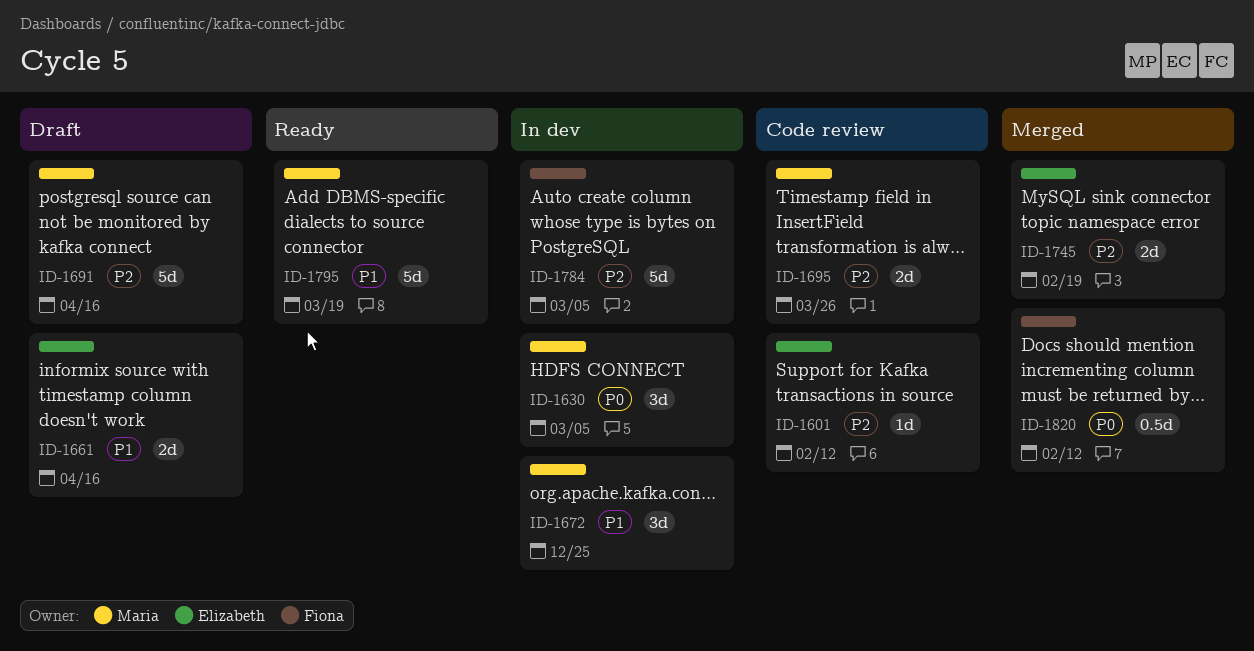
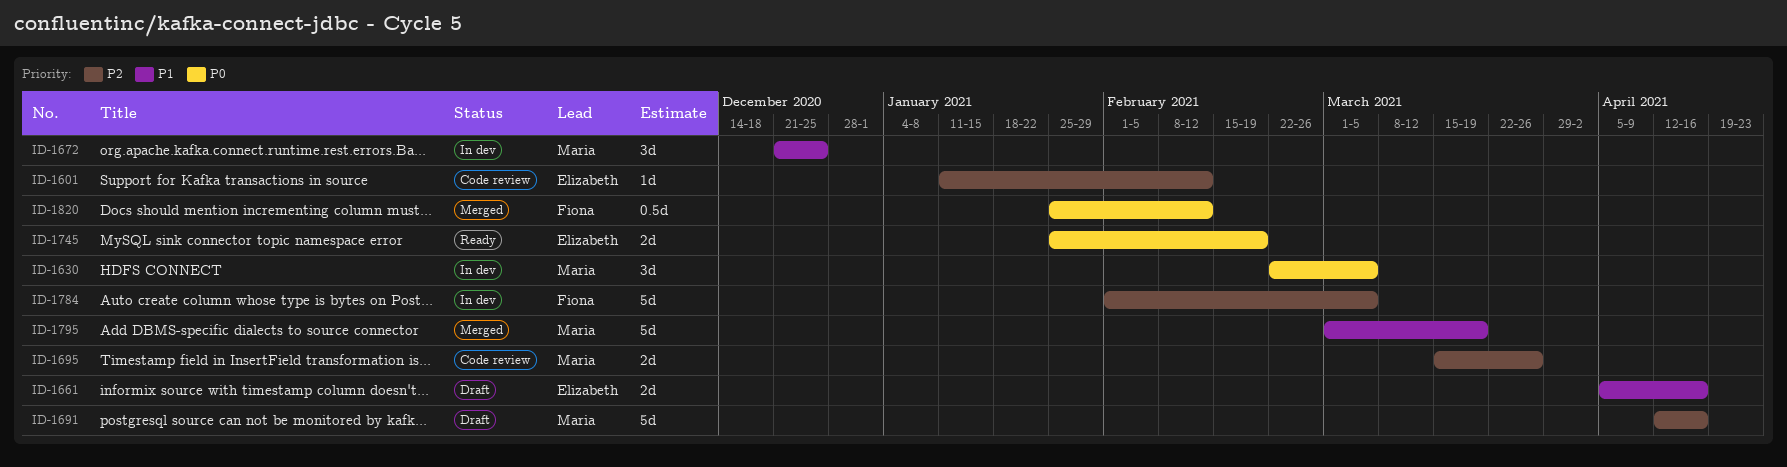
ID-1745, status: Merged -> Ready
ID-1745, priority: P2 -> P0
ID-1795, status: Ready -> Merged

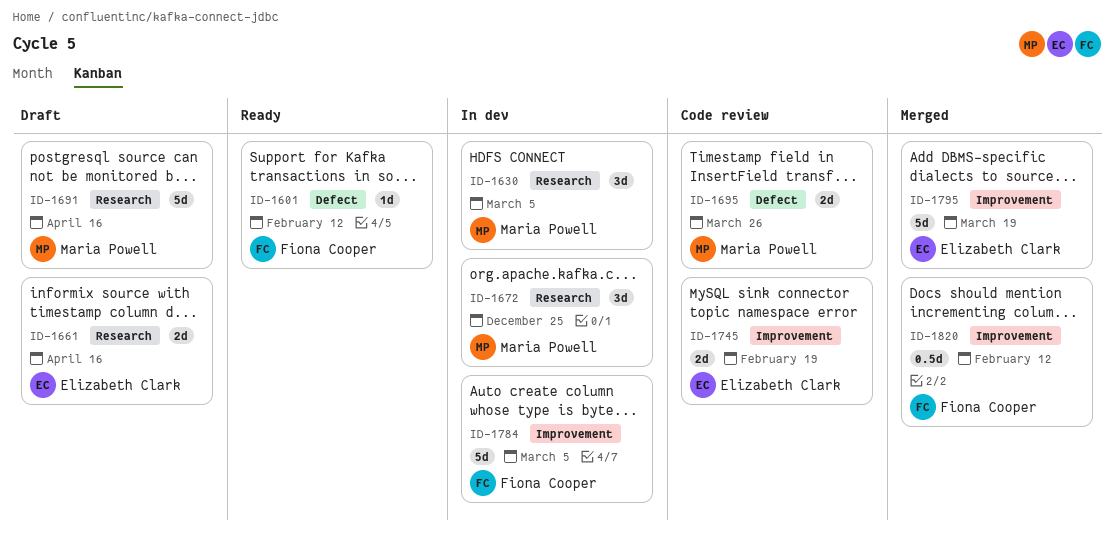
ID-1601, status: Code review -> Ready
ID-1601, owner: Elizabeth Clark -> Fiona Cooper
ID-1745, status: Ready -> Code review
ID-1795, owner: Maria Powell -> Elizabeth Clark

